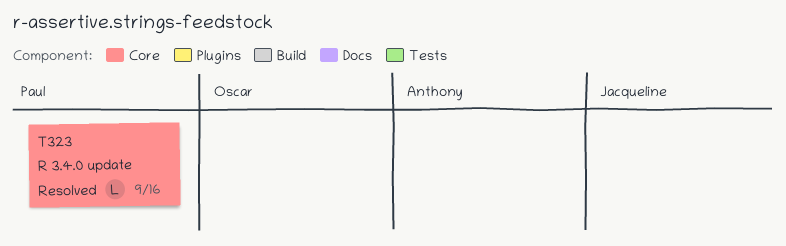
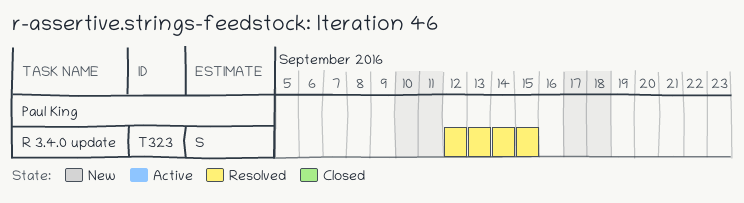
T323, estimate: L -> S
T323, due: Sep 16 -> Sep 15

